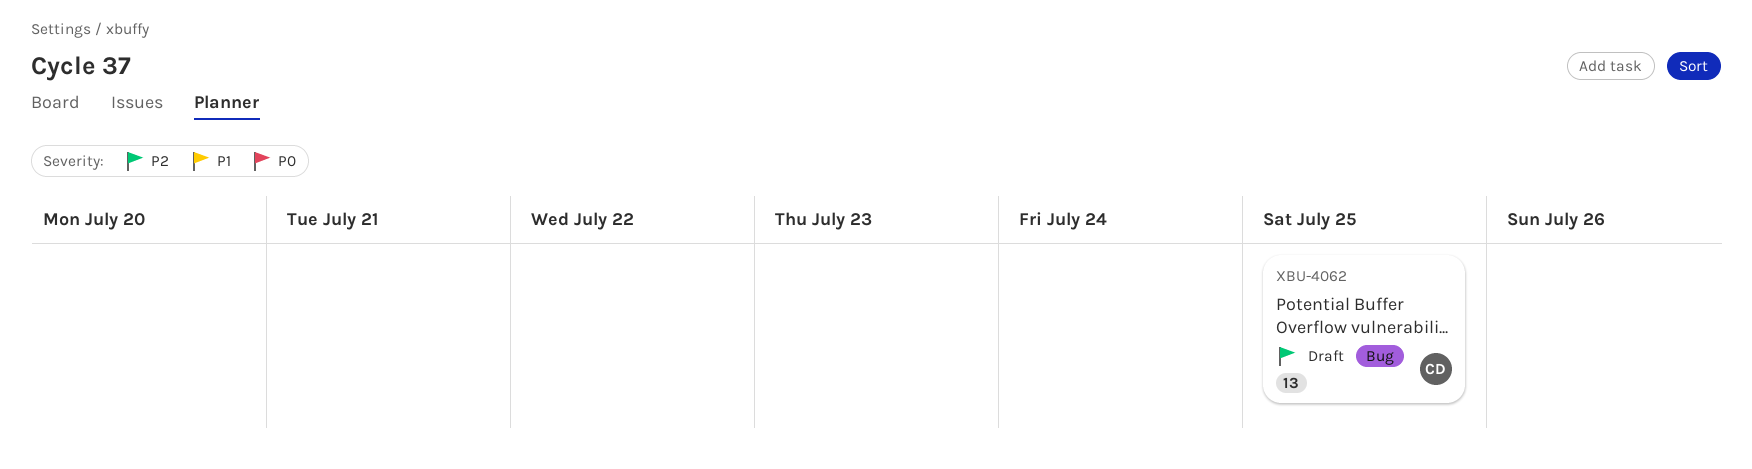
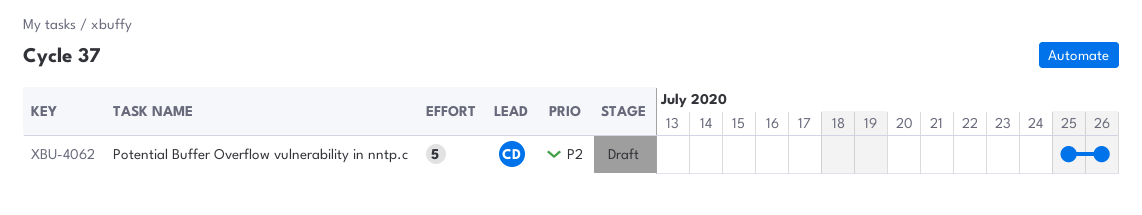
XBU-4062, estimate: 13 -> 5
XBU-4062, due: Jul 25 -> Jul 26

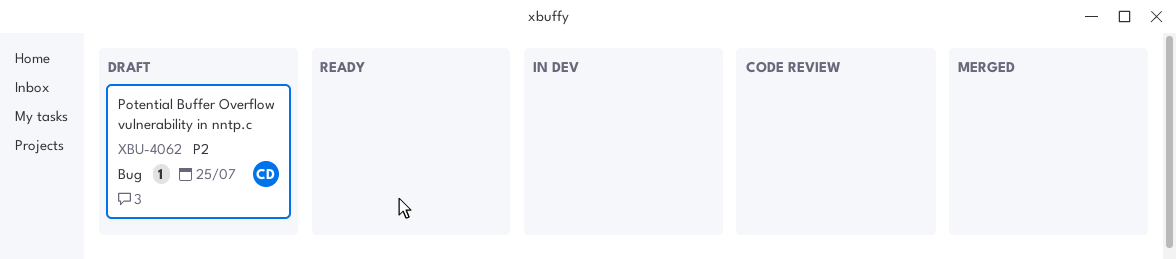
XBU-4062, estimate: 5 -> 1
XBU-4062, due: Jul 26 -> Jul 25

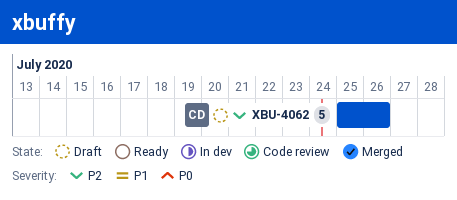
XBU-4062, estimate: 1 -> 5
XBU-4062, due: Jul 25 -> Jul 26

